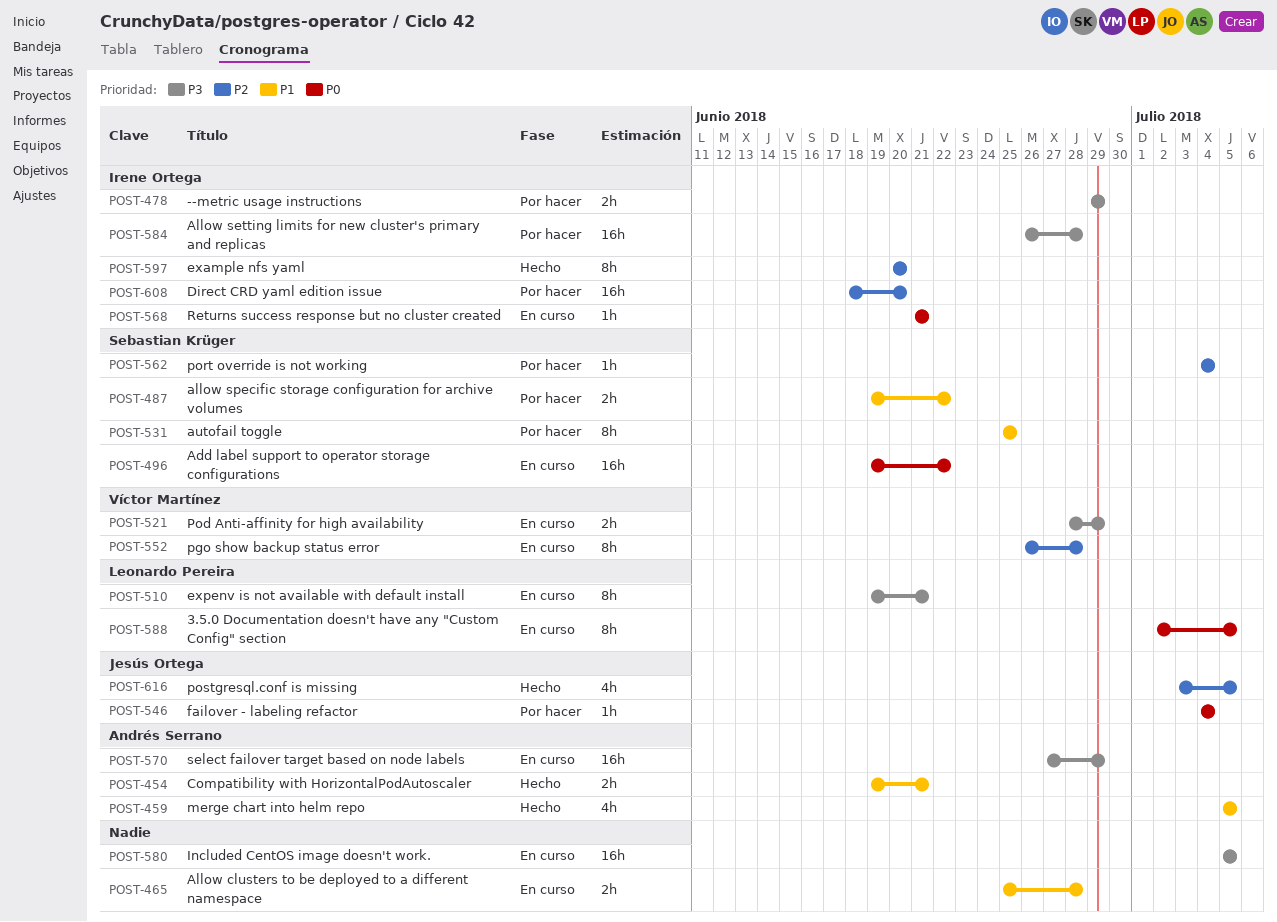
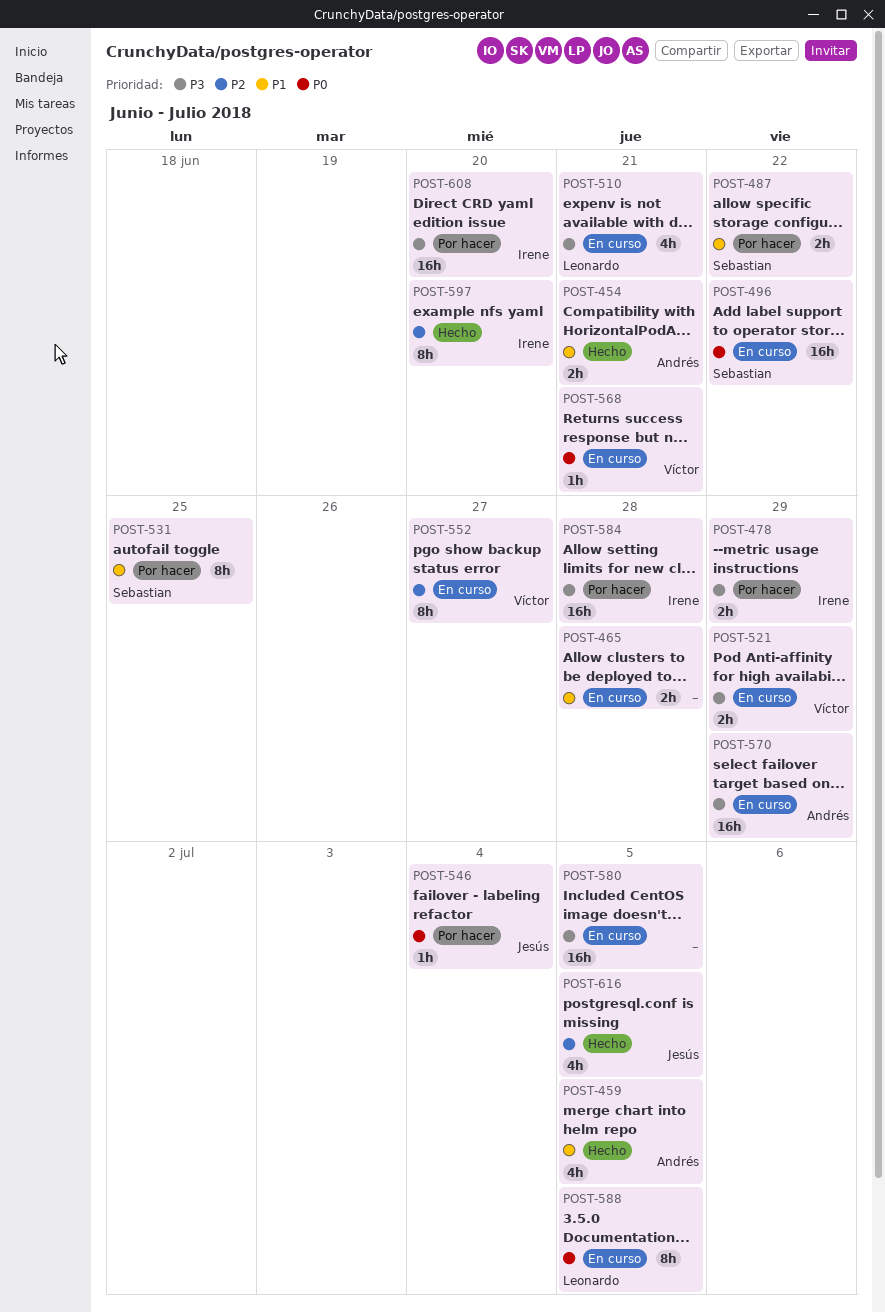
POST-510, estimate: 8h -> 4h
POST-552, due: Jun 28 -> Jun 27
POST-562: present -> none
POST-568, owner: Irene Ortega -> Víctor Martínez
POST-608, priority: P2 -> P3

